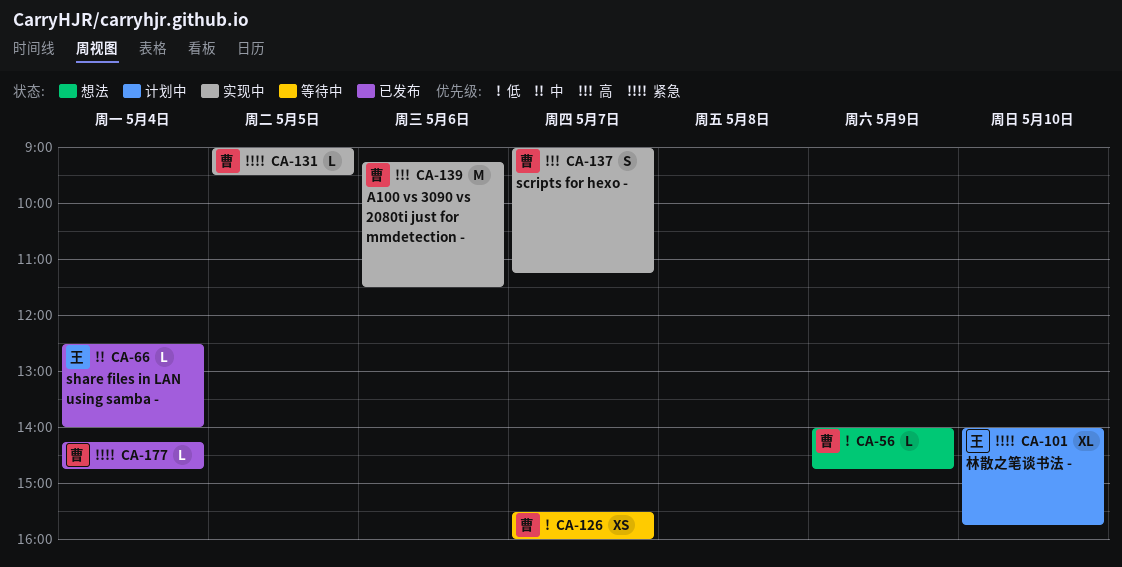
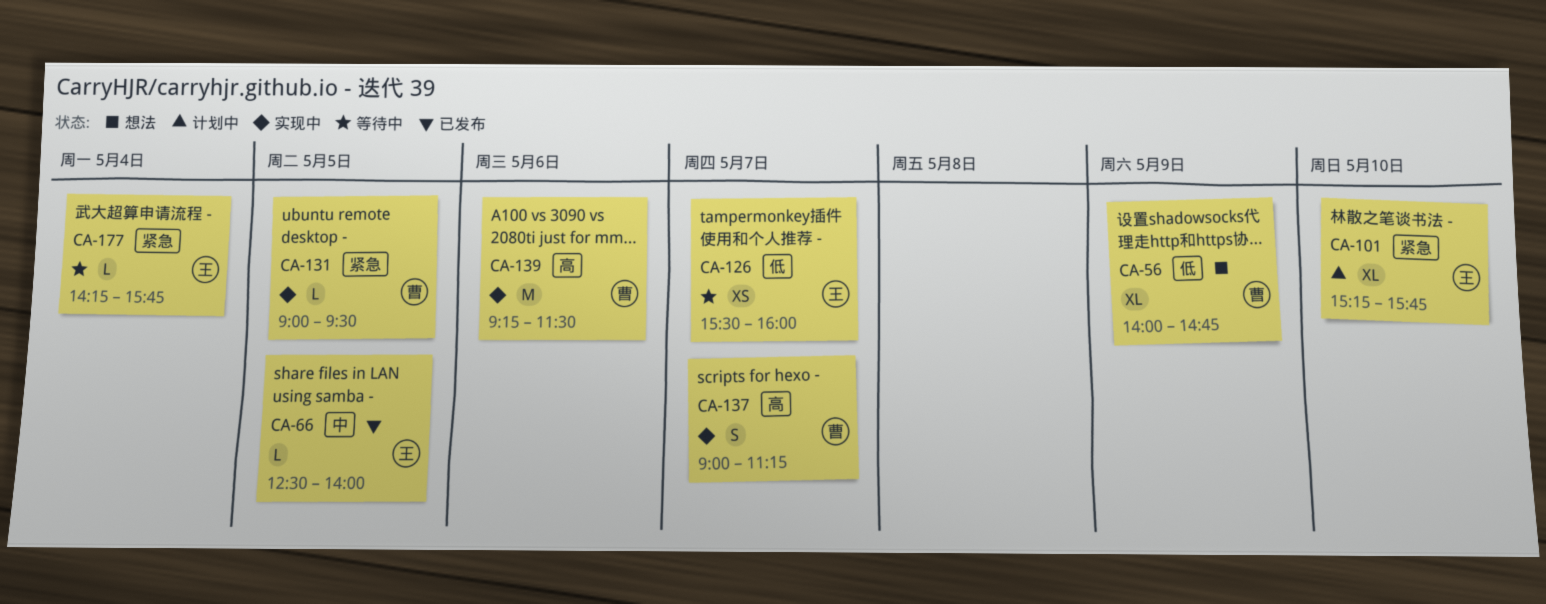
CA-56, estimate: L -> XL
CA-66, day: May 4 -> May 5
CA-101, begins: 14:00 -> 15:15
CA-126, owner: 曹 -> 王
CA-177, status: 已发布 -> 等待中
CA-177, owner: 曹 -> 王
CA-177, ends: 14:45 -> 15:45

